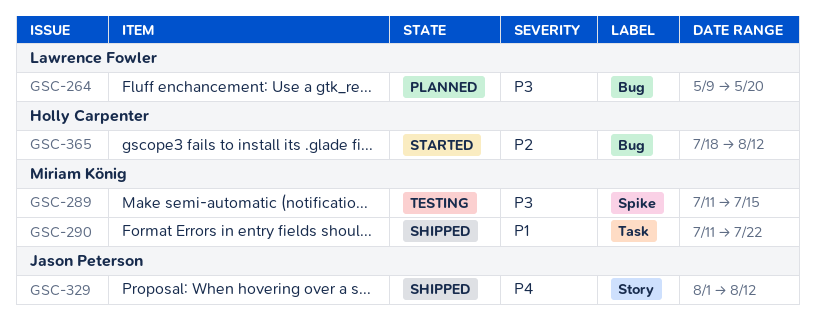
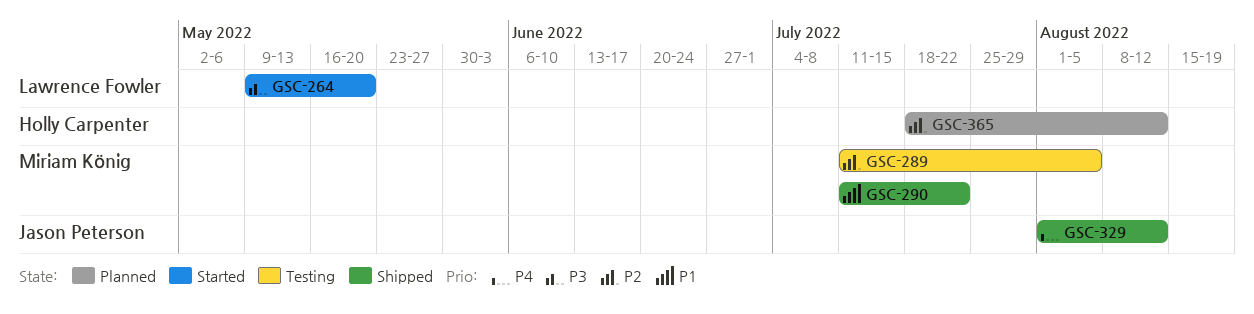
GSC-264, status: Planned -> Started
GSC-289, priority: P3 -> P2
GSC-289, due: Jul 15 -> Aug 5
GSC-365, status: Started -> Planned

